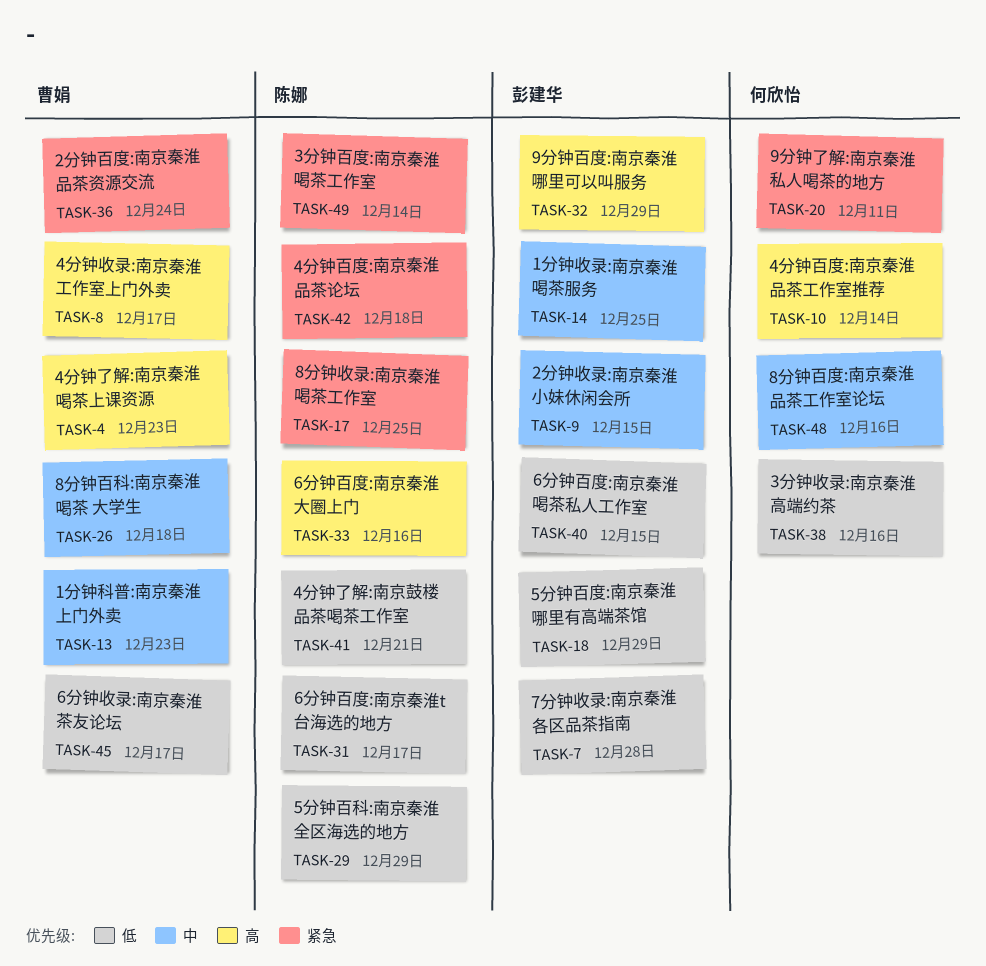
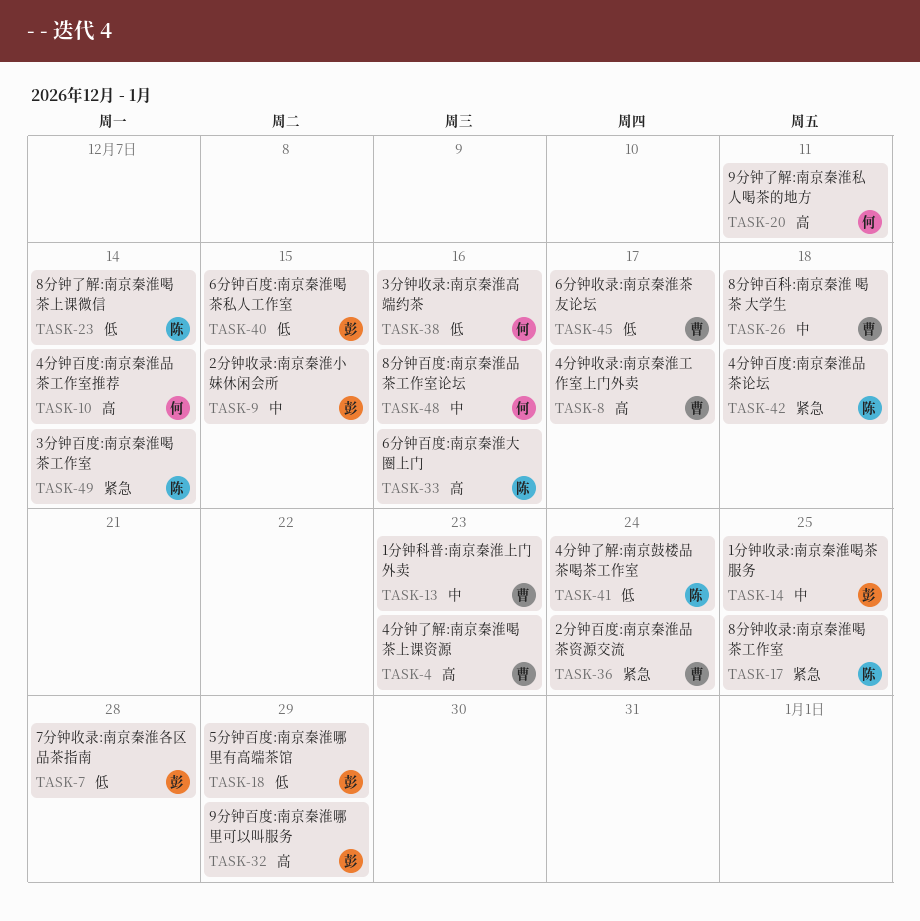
TASK-20, priority: 紧急 -> 高
TASK-23: none -> present
TASK-29: present -> none
TASK-31: present -> none
TASK-41, due: Dec 21 -> Dec 24

